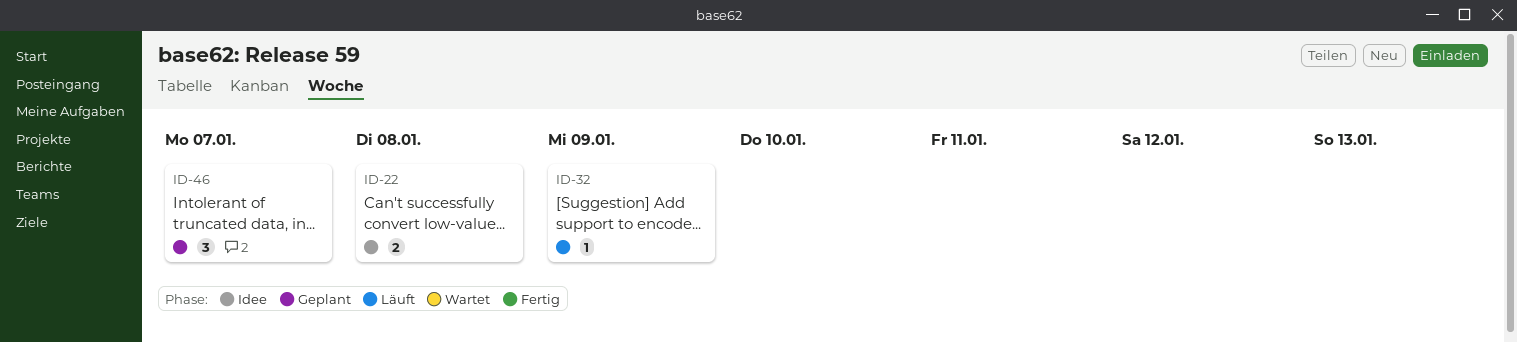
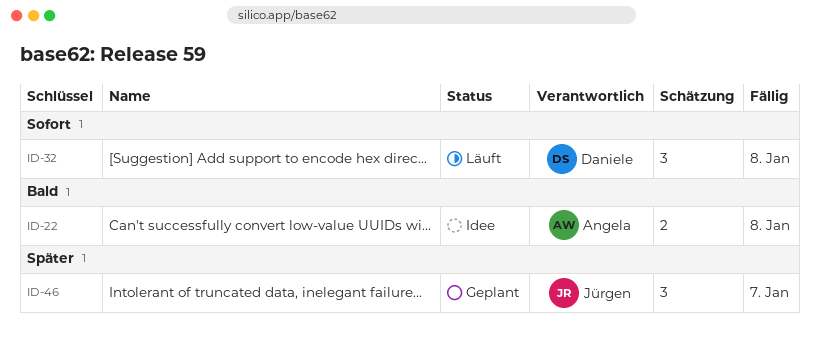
ID-32, estimate: 1 -> 3
ID-32, due: Jan 9 -> Jan 8

